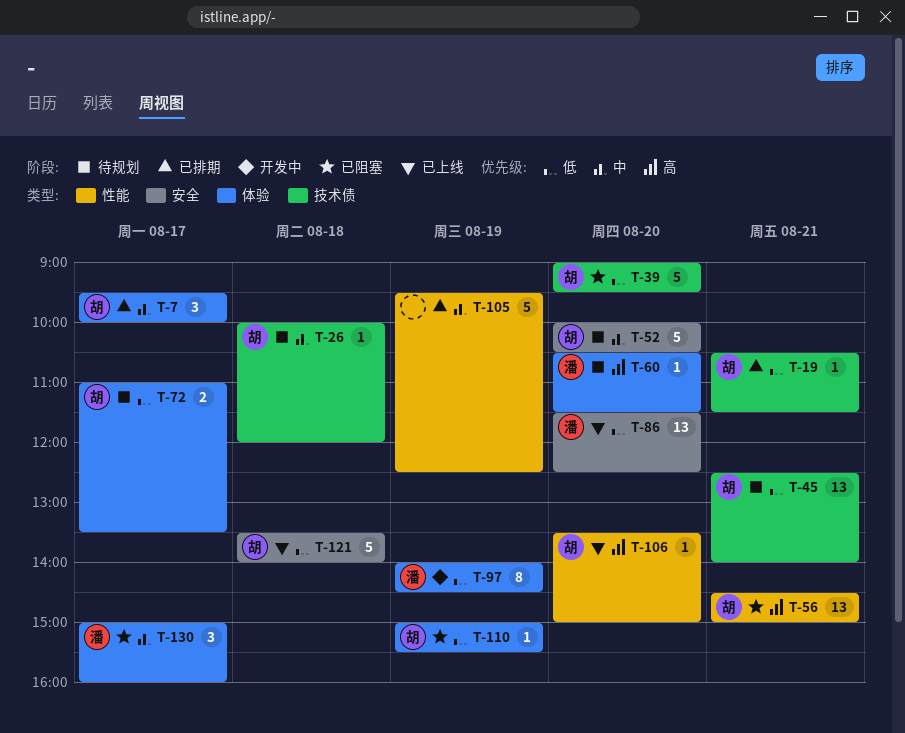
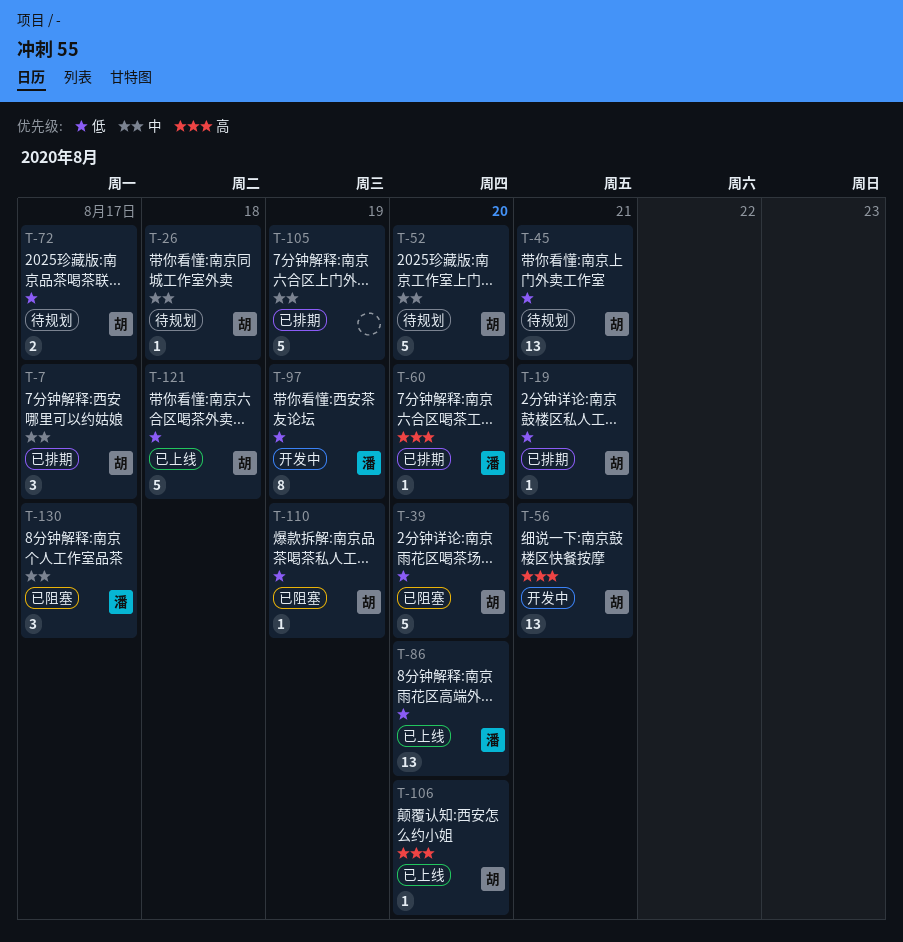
T-56, status: 已阻塞 -> 开发中
T-60, status: 待规划 -> 已排期

